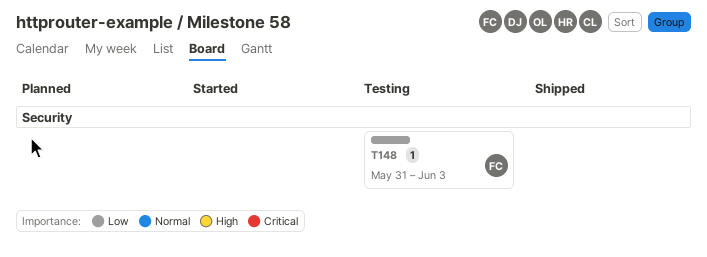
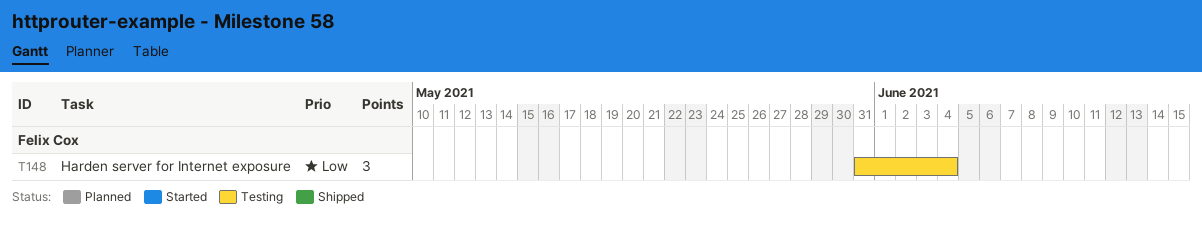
T148, estimate: 1 -> 3
T148, due: Jun 3 -> Jun 4

